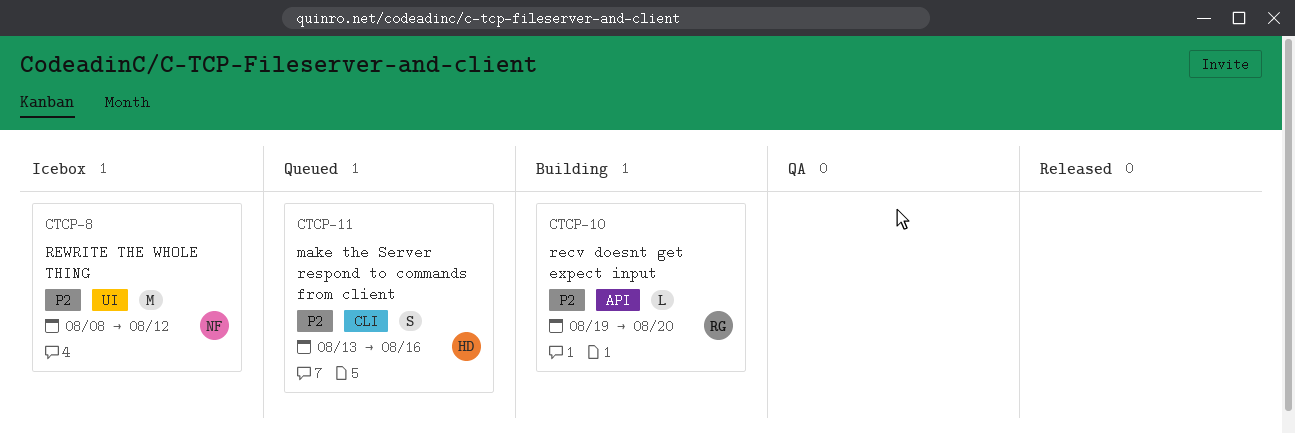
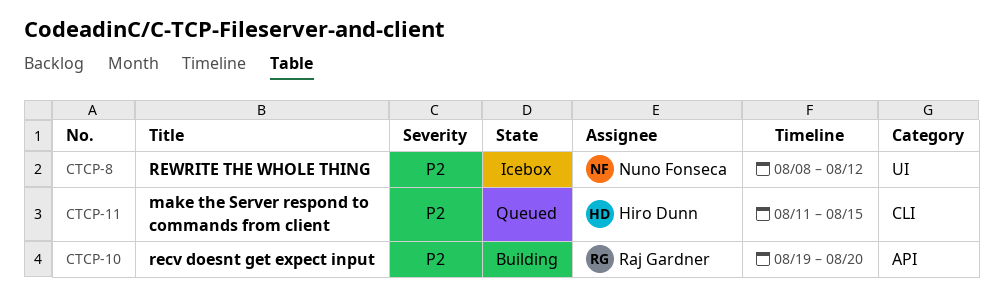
CTCP-11, start: Aug 13 -> Aug 11
CTCP-11, due: Aug 16 -> Aug 15

